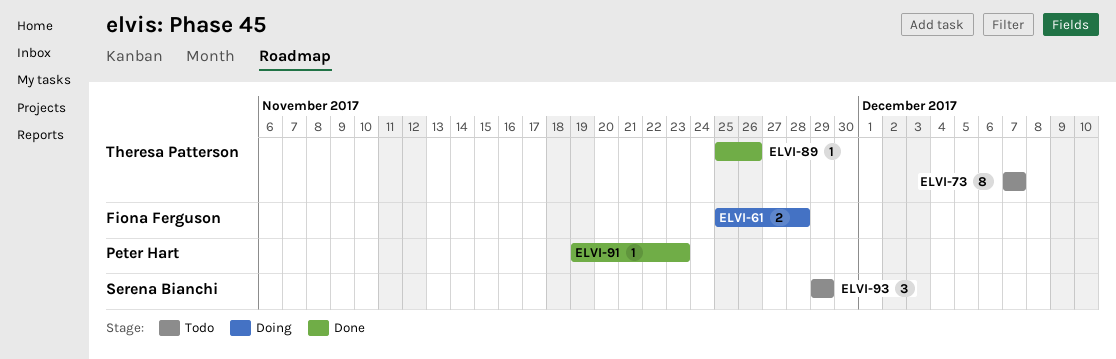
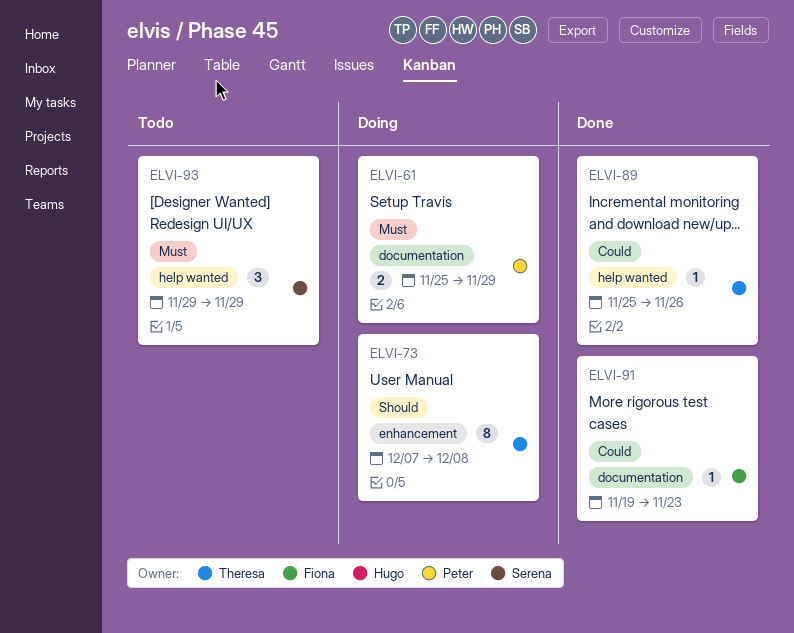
ELVI-61, owner: Fiona Ferguson -> Peter Hart
ELVI-61, due: Nov 28 -> Nov 29
ELVI-73, status: Todo -> Doing
ELVI-73, due: Dec 7 -> Dec 8
ELVI-91, owner: Peter Hart -> Fiona Ferguson

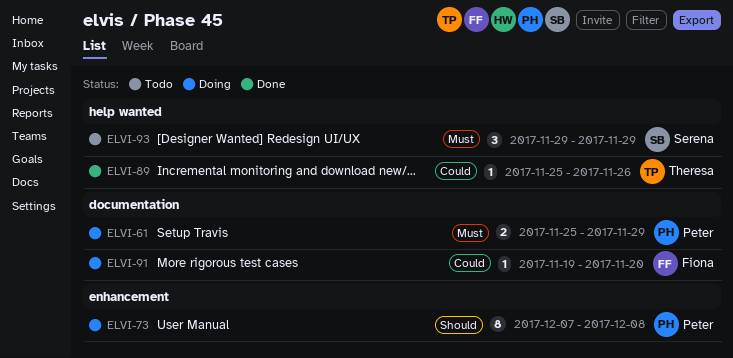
ELVI-73, owner: Theresa -> Peter
ELVI-91, status: Done -> Doing
ELVI-91, due: Nov 23 -> Nov 20

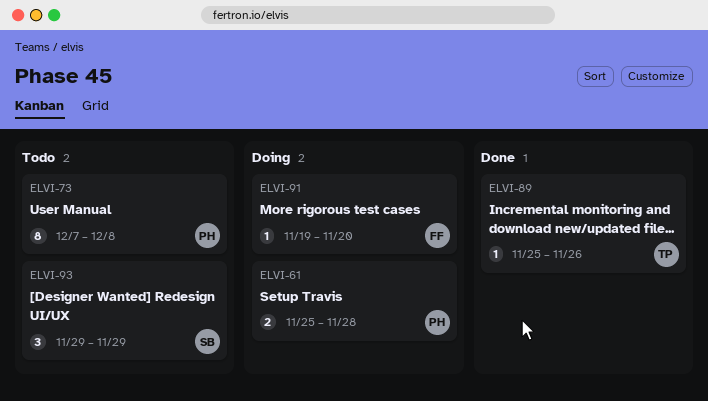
ELVI-61, due: Nov 29 -> Nov 28
ELVI-73, status: Doing -> Todo

